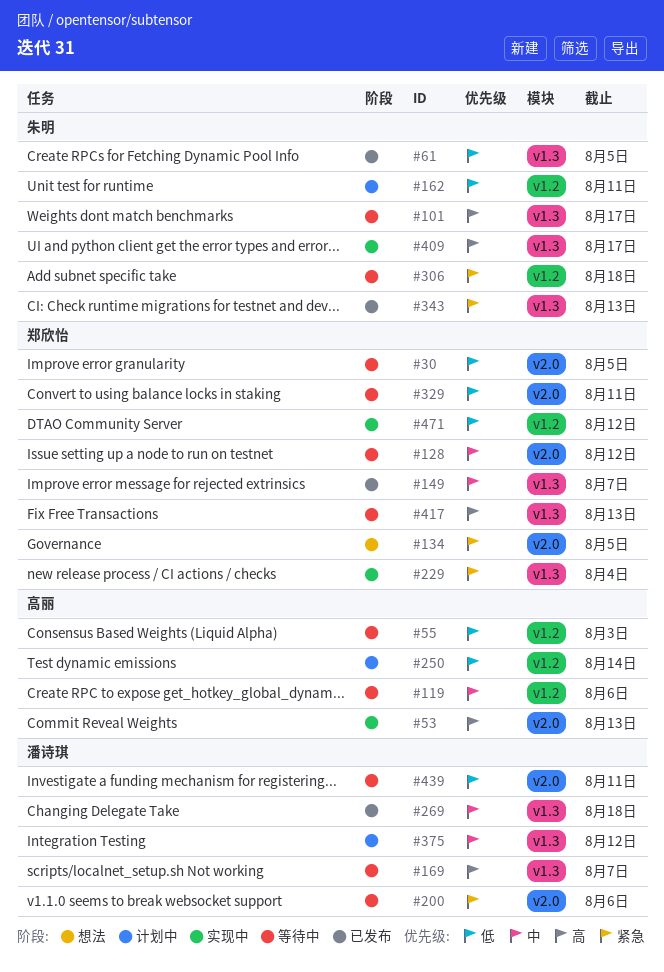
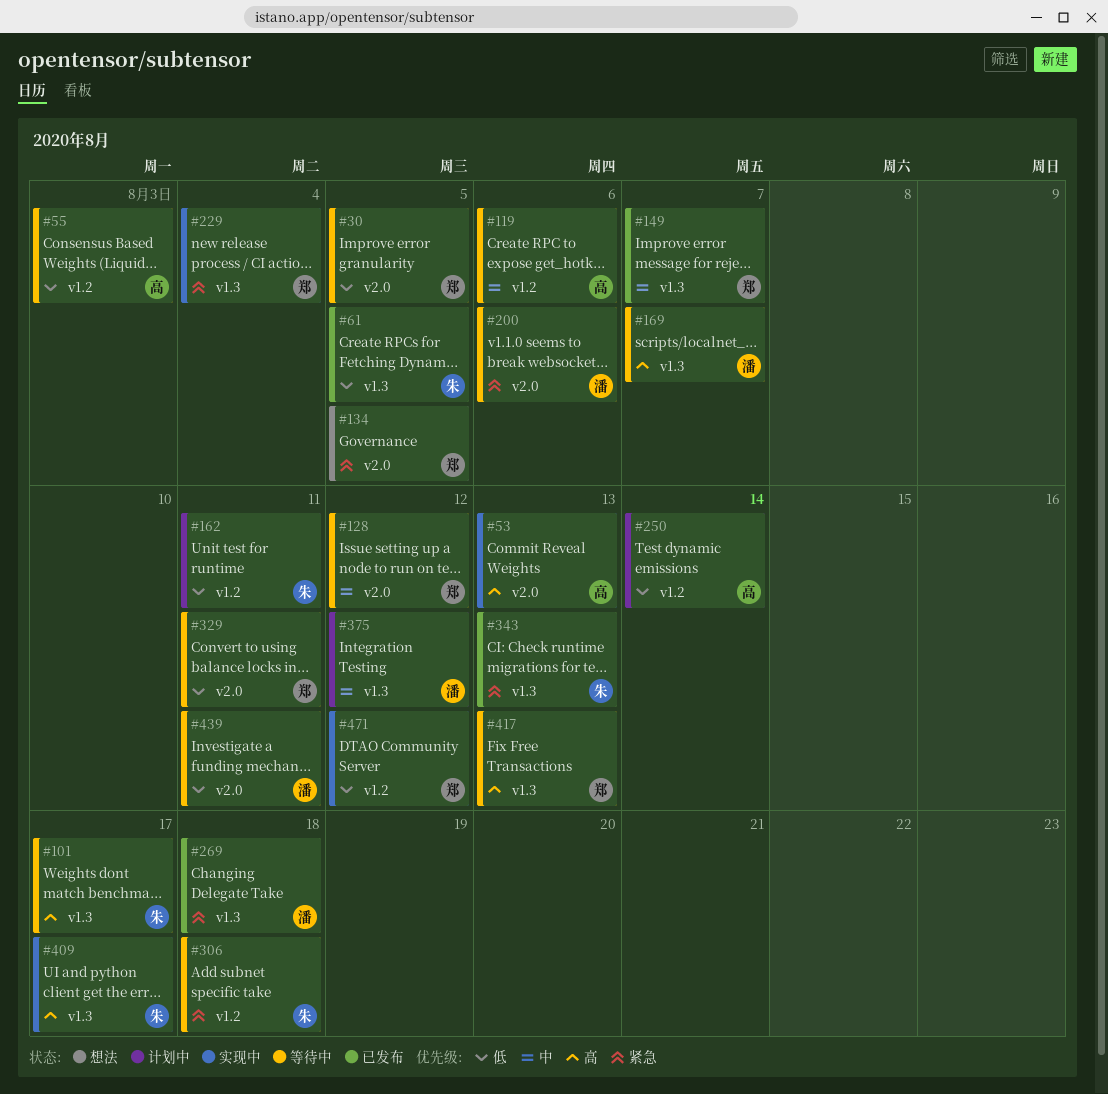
#269, priority: 中 -> 紧急

